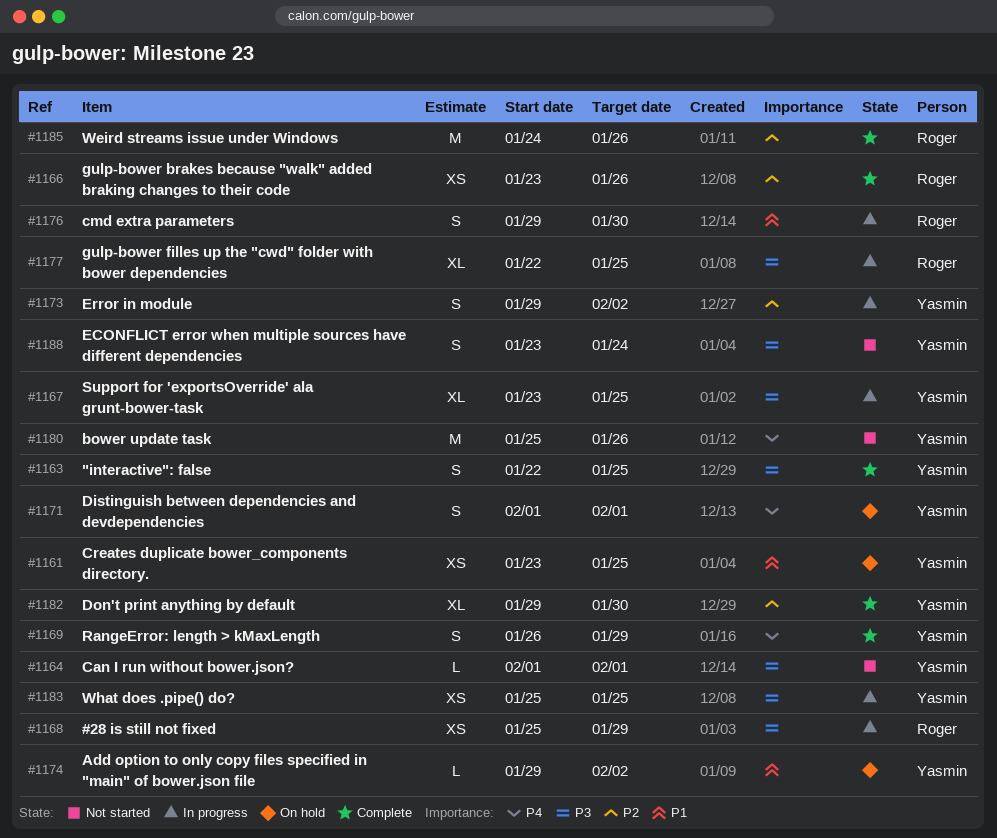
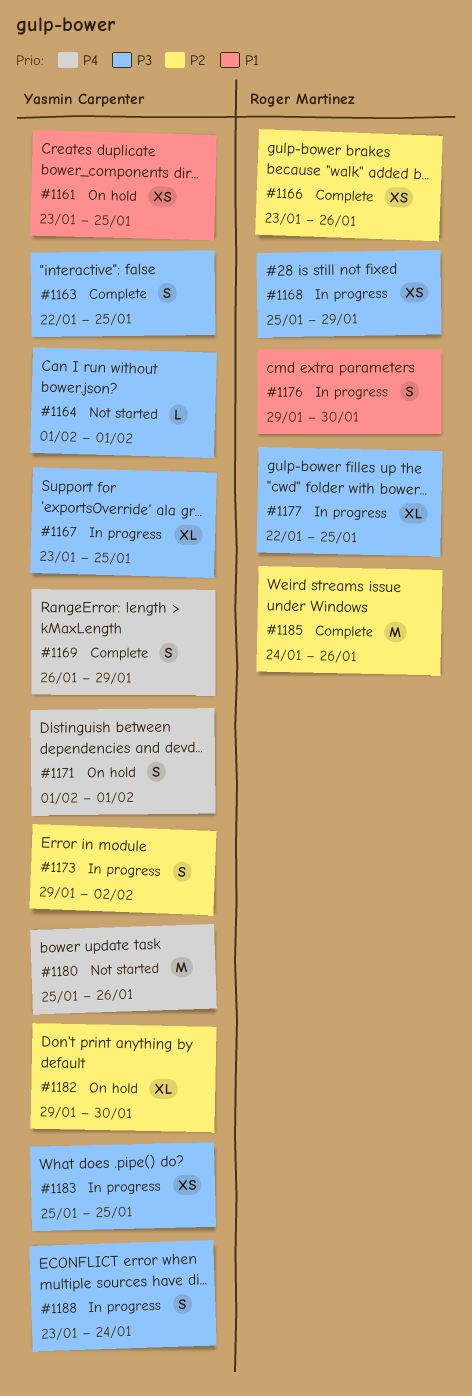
#1174: present -> none
#1182, status: Complete -> On hold
#1188, status: Not started -> In progress

